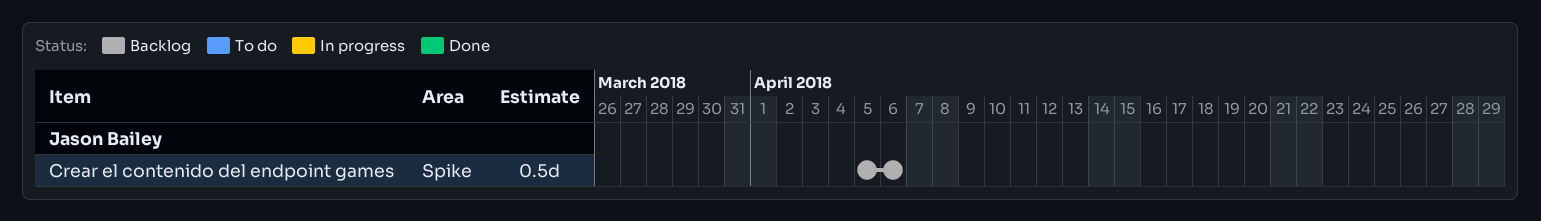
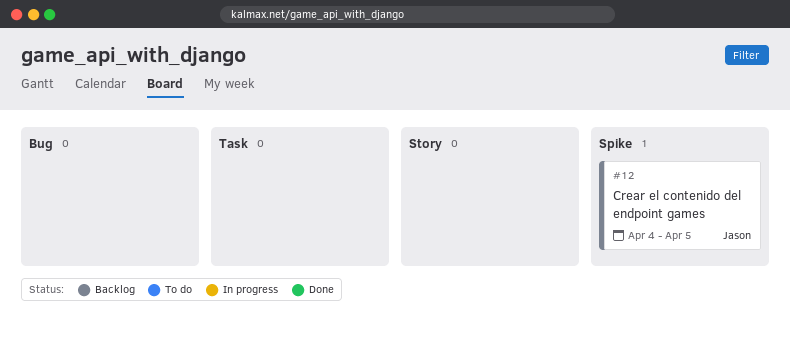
Crear el contenido del endpoint games, start: Apr 5 -> Apr 4
Crear el contenido del endpoint games, due: Apr 6 -> Apr 5

